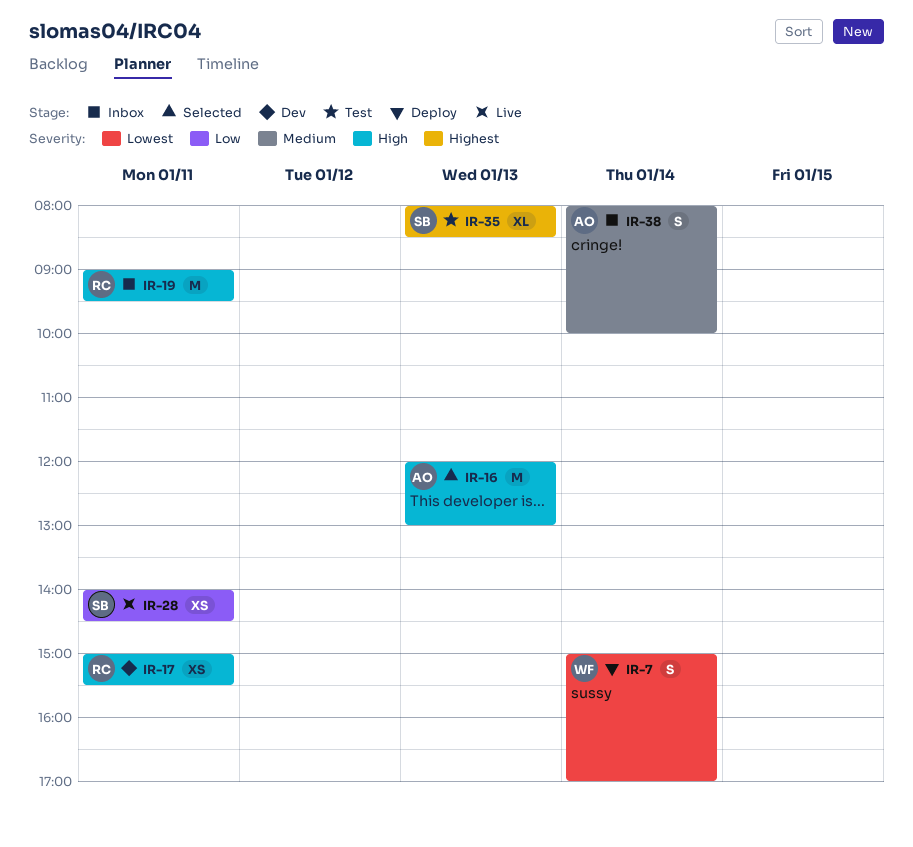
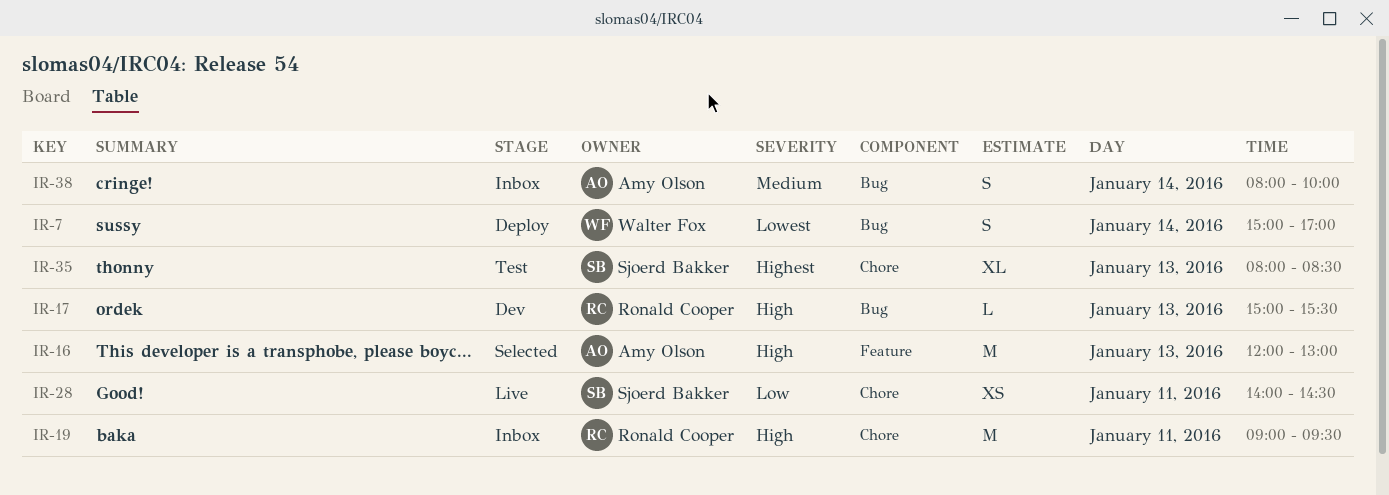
IR-17, estimate: XS -> L
IR-17, day: Jan 11 -> Jan 13

